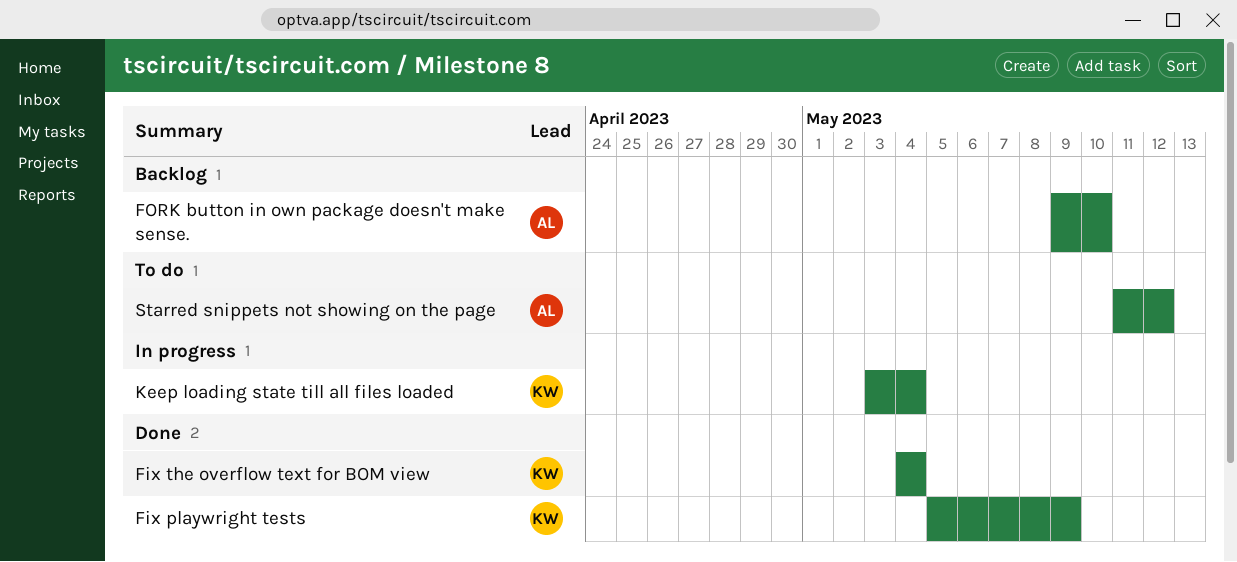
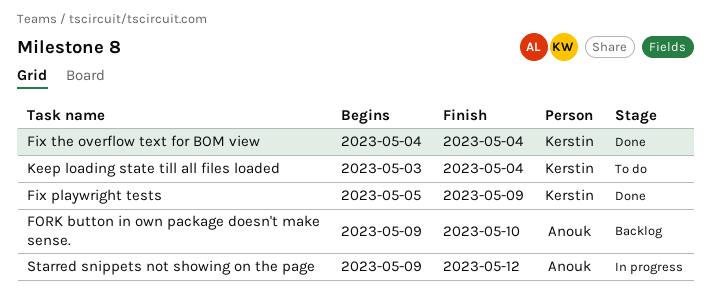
Keep loading state till all files loaded, status: In progress -> To do
Starred snippets not showing on the page, status: To do -> In progress
Starred snippets not showing on the page, start: May 11 -> May 9

